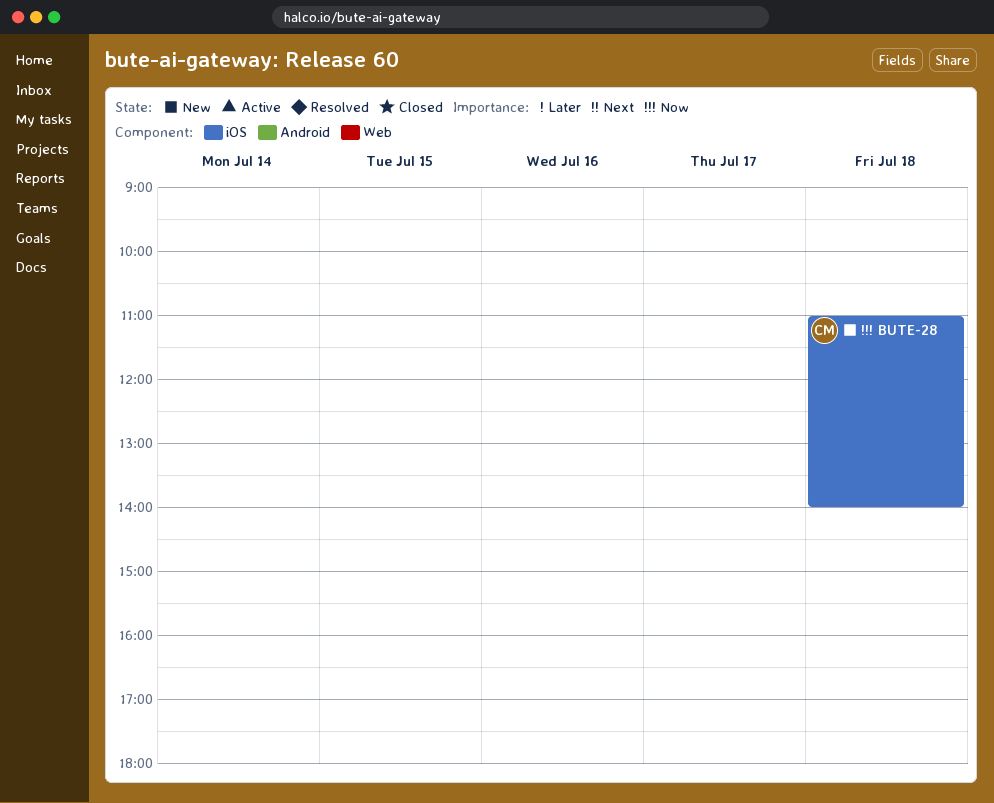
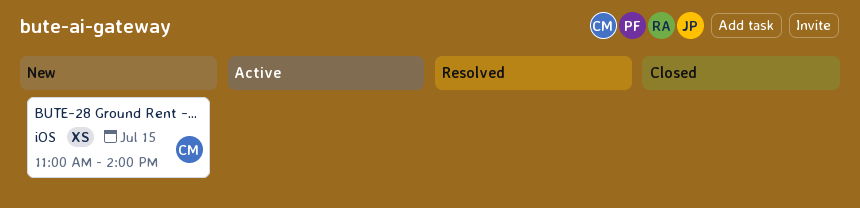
BUTE-28, day: Jul 18 -> Jul 15

